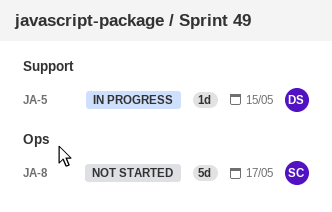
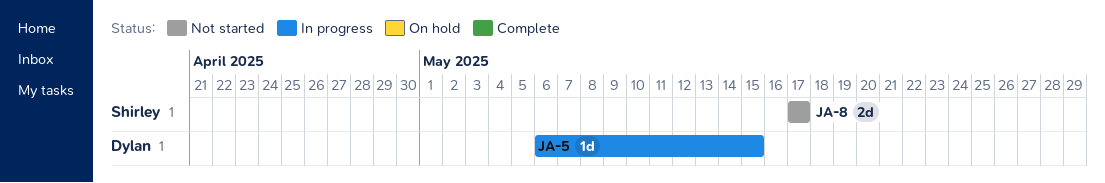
JA-8, estimate: 5d -> 2d

